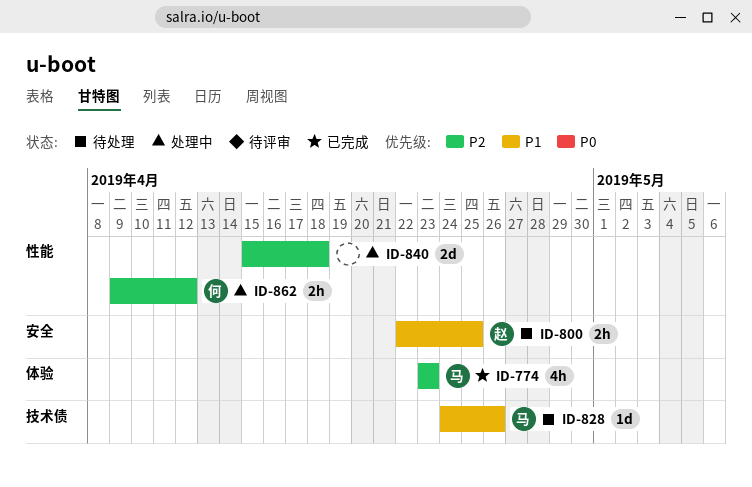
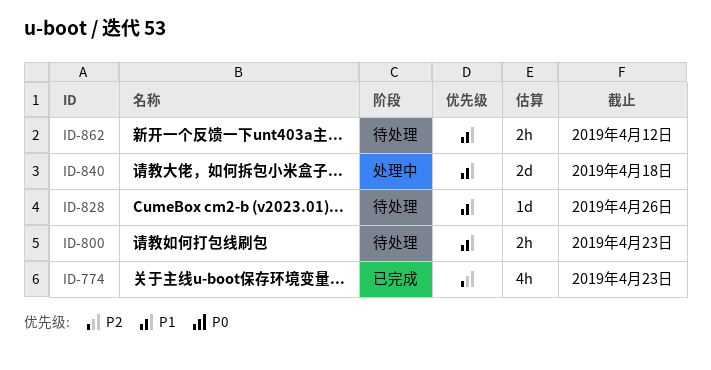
ID-800, due: Apr 25 -> Apr 23
ID-840, priority: P2 -> P1
ID-862, status: 处理中 -> 待处理
ID-862, priority: P2 -> P1

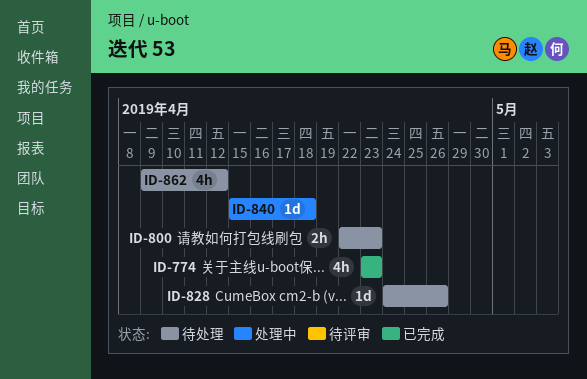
ID-840, estimate: 2d -> 1d
ID-862, estimate: 2h -> 4h

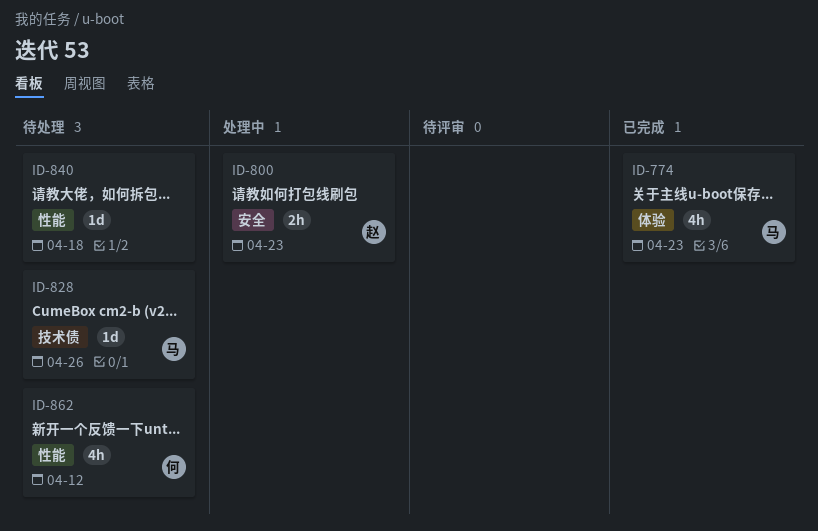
ID-800, status: 待处理 -> 处理中
ID-840, status: 处理中 -> 待处理

